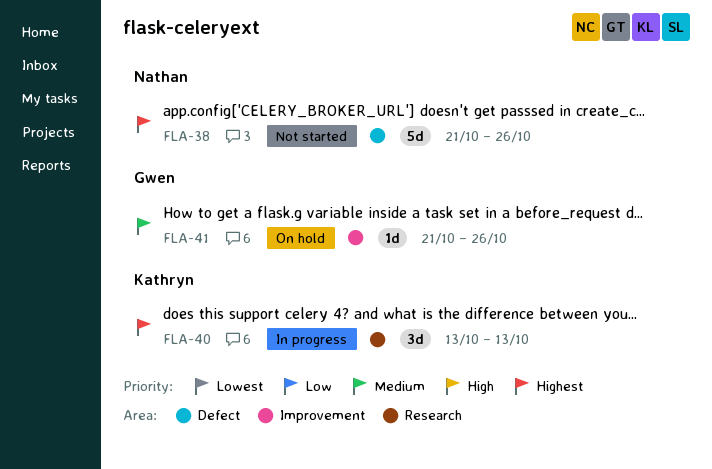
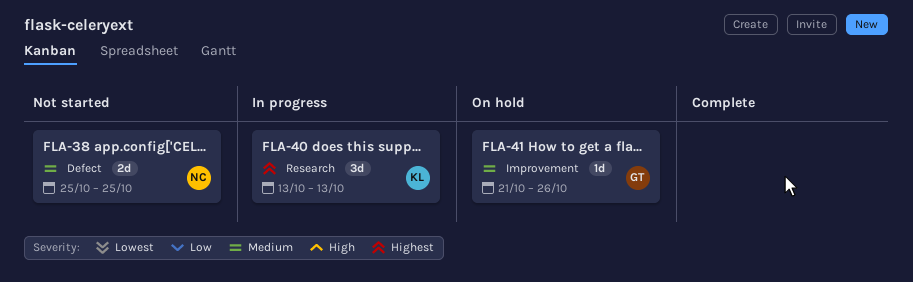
FLA-38, priority: Highest -> Medium
FLA-38, estimate: 5d -> 2d
FLA-38, start: Oct 21 -> Oct 25
FLA-38, due: Oct 26 -> Oct 25

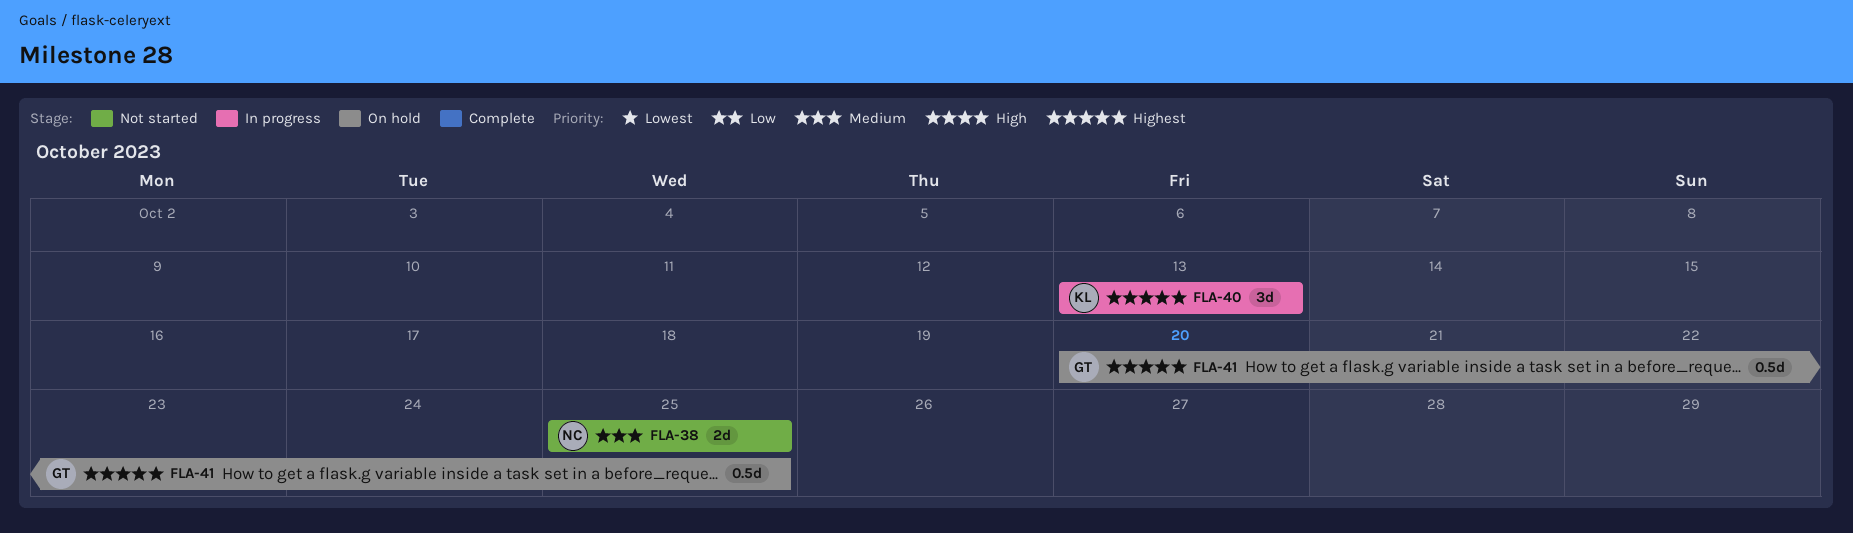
FLA-41, priority: Medium -> Highest
FLA-41, estimate: 1d -> 0.5d
FLA-41, start: Oct 21 -> Oct 20
FLA-41, due: Oct 26 -> Oct 25

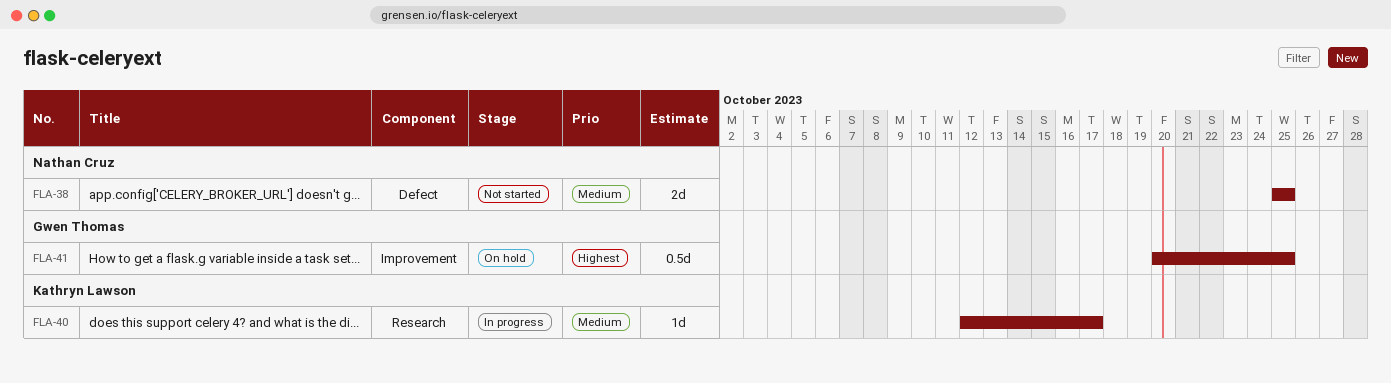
FLA-40, priority: Highest -> Medium
FLA-40, estimate: 3d -> 1d
FLA-40, start: Oct 13 -> Oct 12
FLA-40, due: Oct 13 -> Oct 17

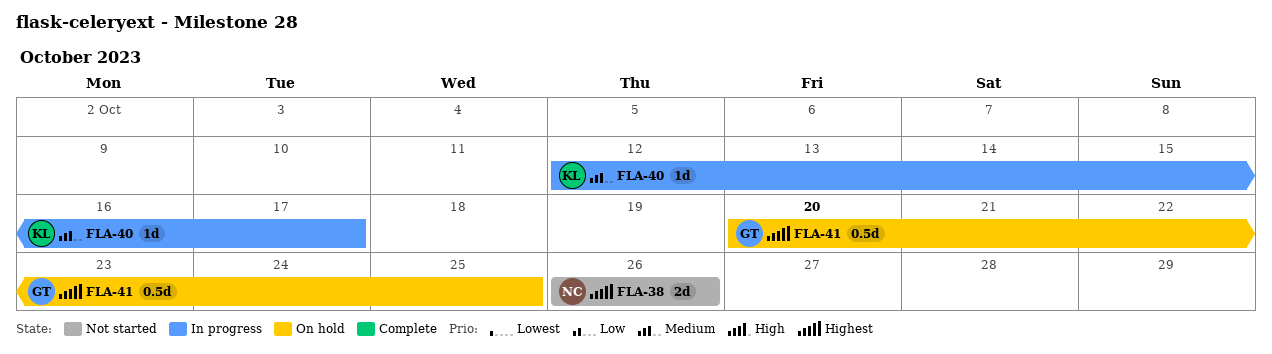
FLA-38, priority: Medium -> Highest
FLA-38, start: Oct 25 -> Oct 26
FLA-38, due: Oct 25 -> Oct 26

